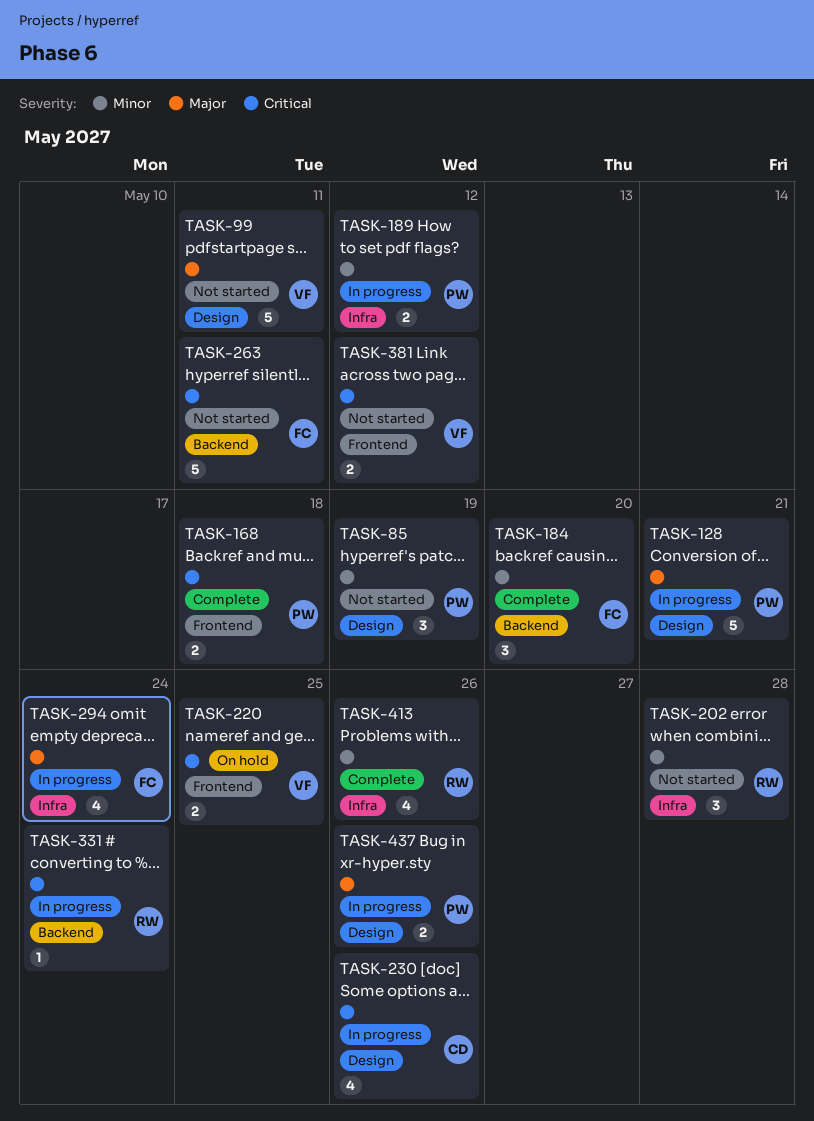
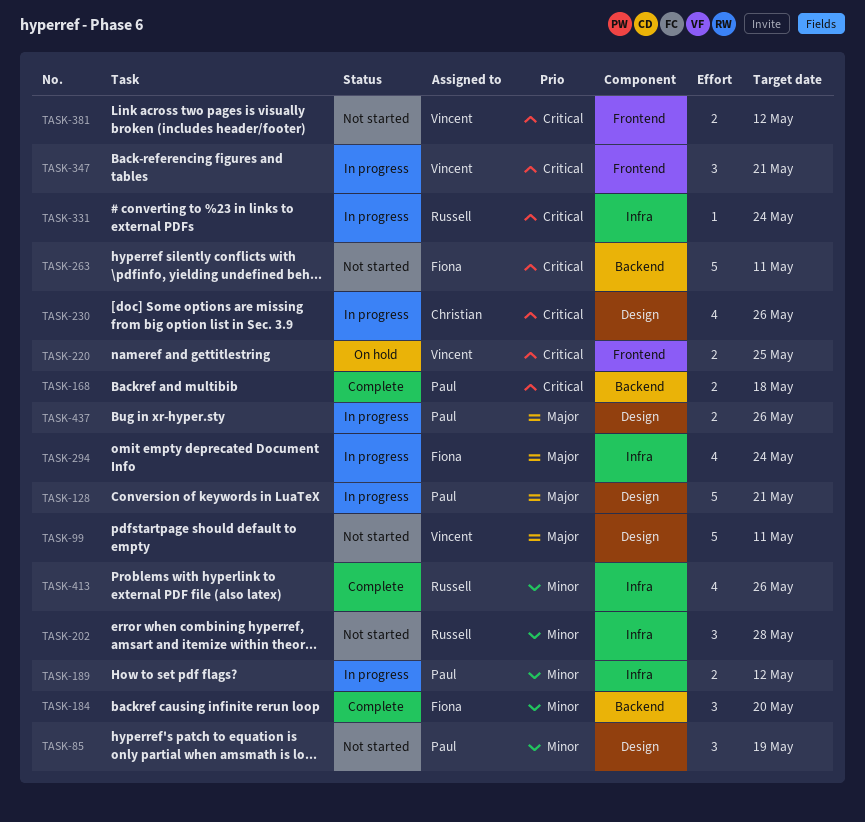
TASK-168, label: Frontend -> Backend
TASK-331, label: Backend -> Infra
TASK-347: none -> present

